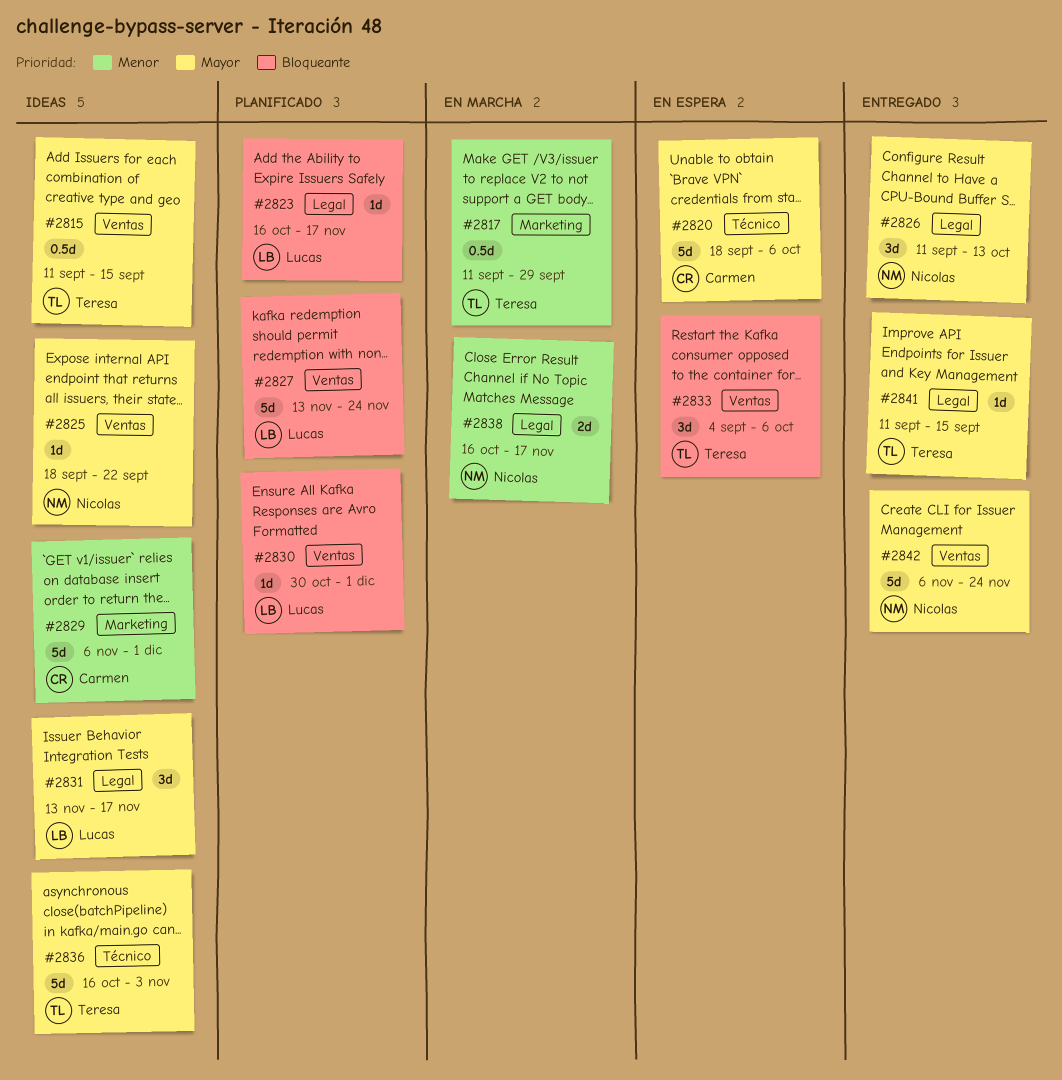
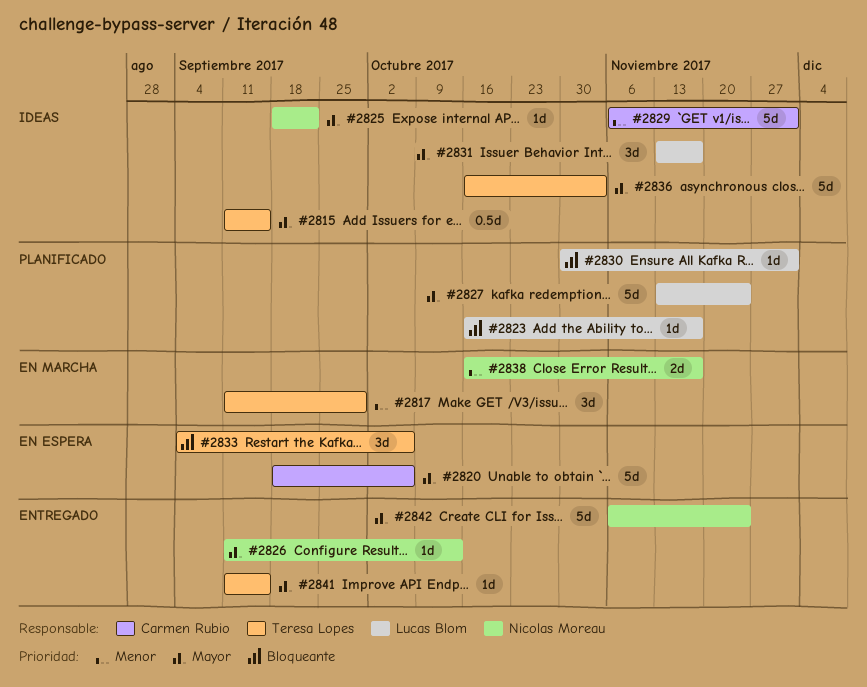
#2817, estimate: 0.5d -> 3d
#2826, estimate: 3d -> 1d
#2827, priority: Bloqueante -> Mayor

